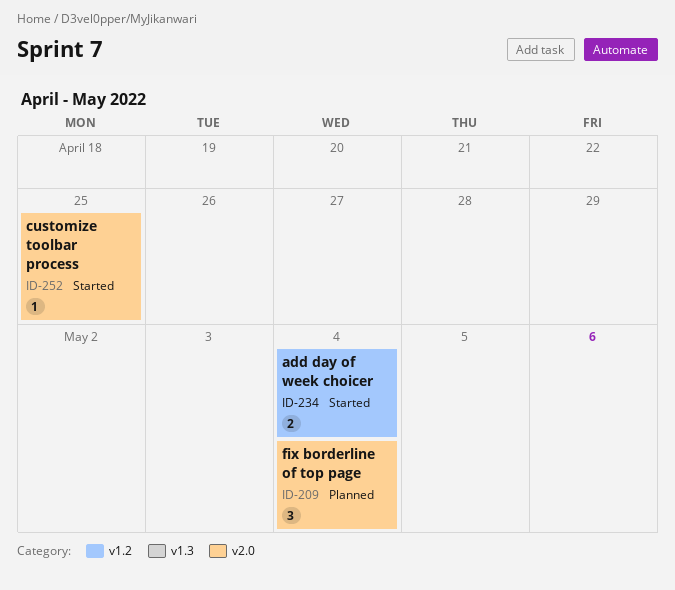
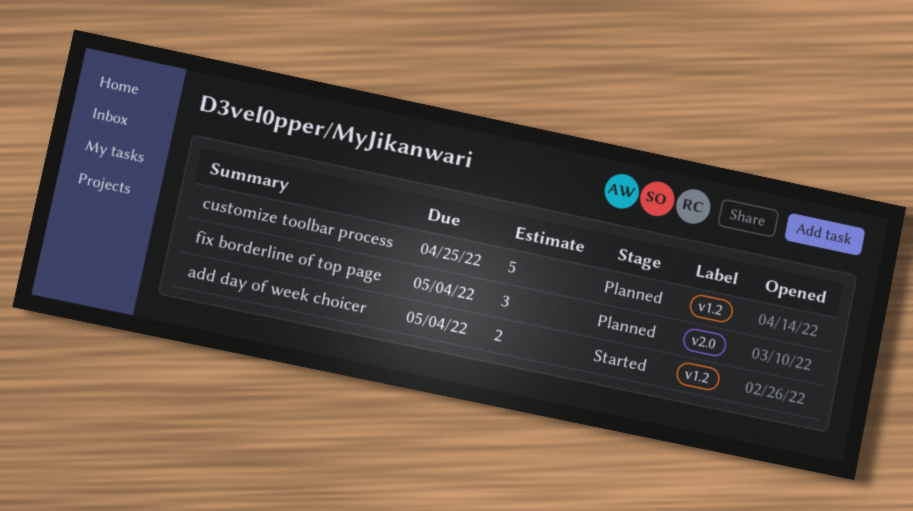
customize toolbar process, status: Started -> Planned
customize toolbar process, label: v2.0 -> v1.2
customize toolbar process, estimate: 1 -> 5

